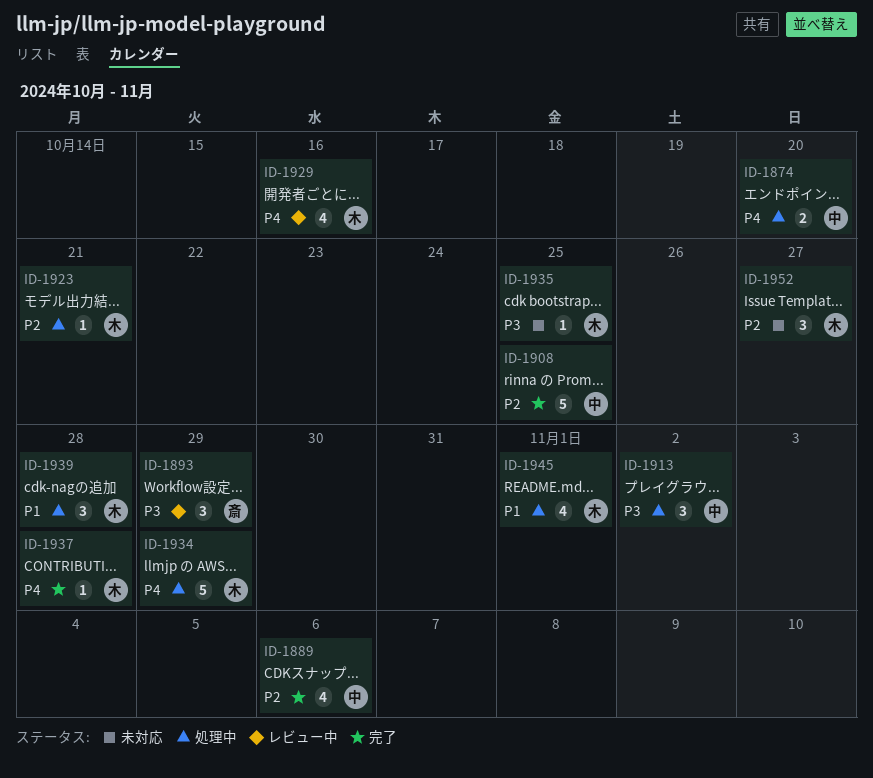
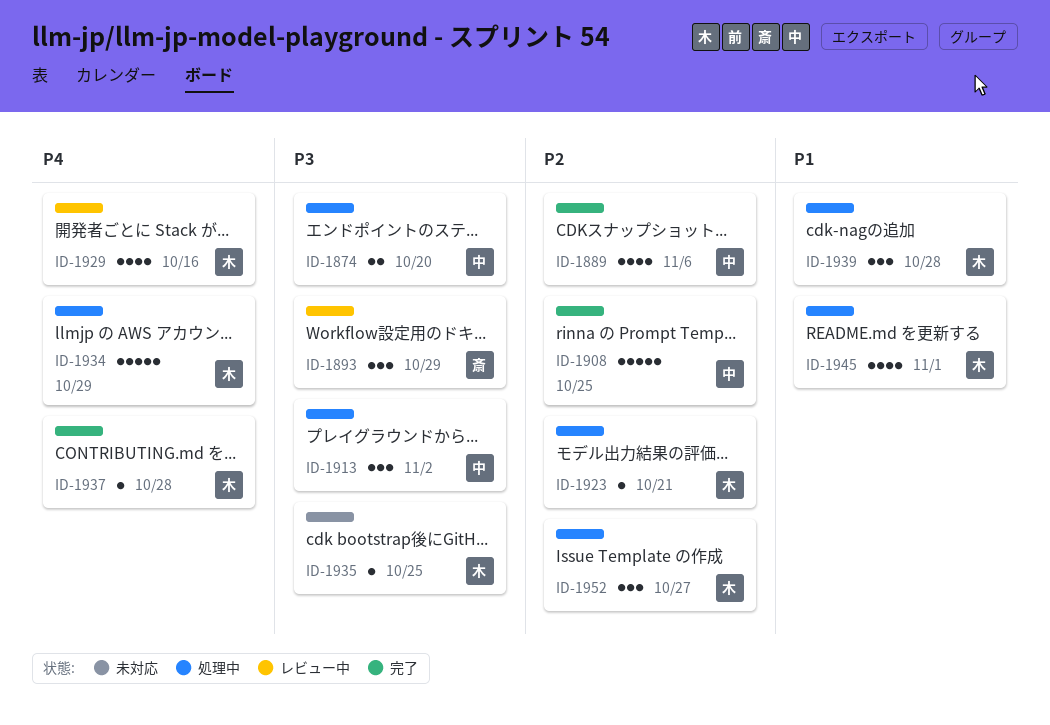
ID-1874, priority: P4 -> P3
ID-1952, status: 未対応 -> 処理中

